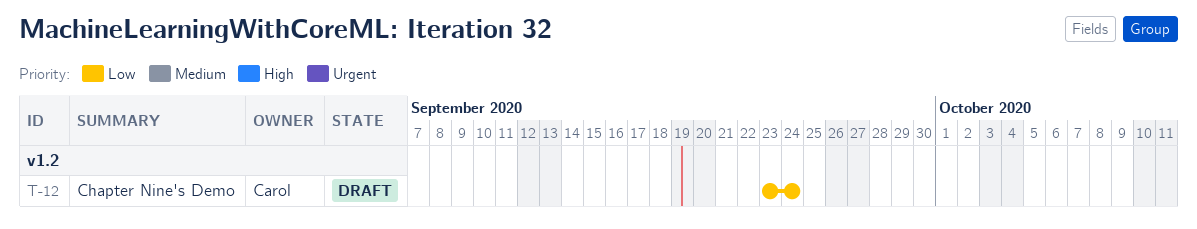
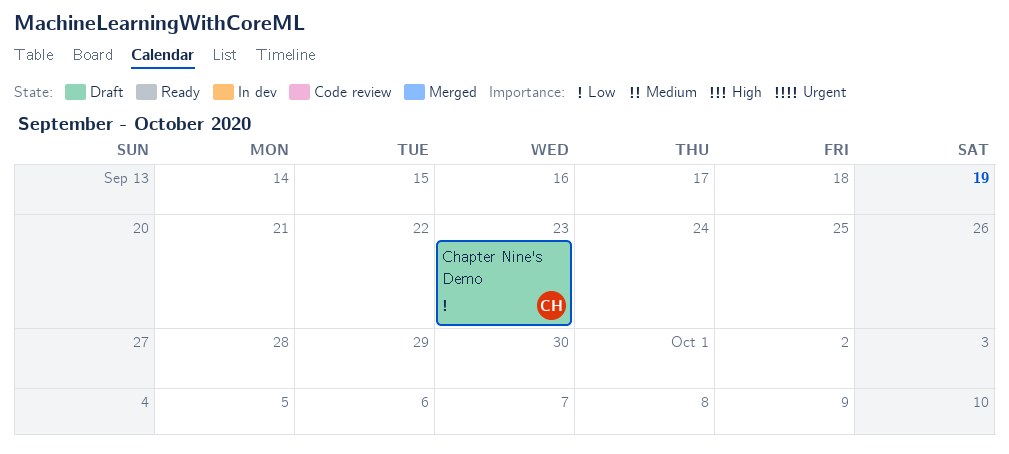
Chapter Nine's Demo, due: Sep 24 -> Sep 23

